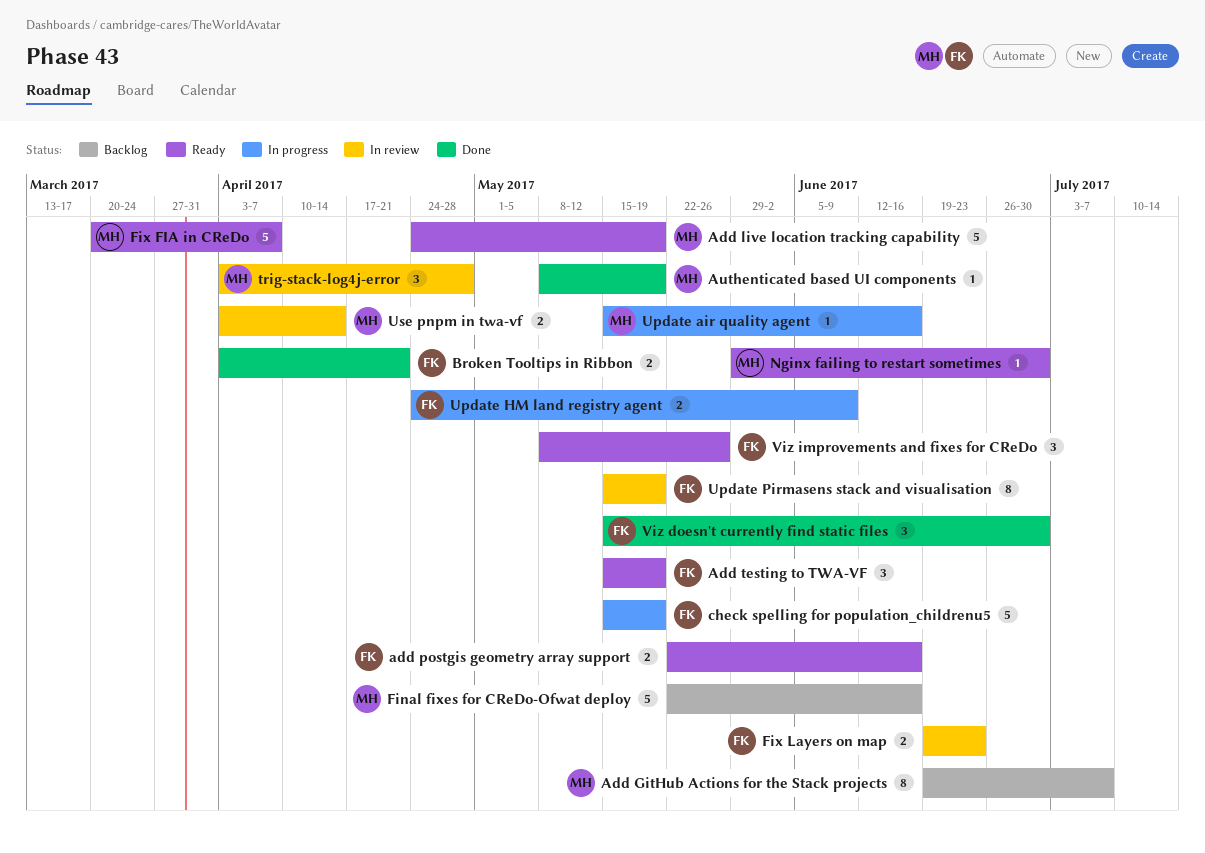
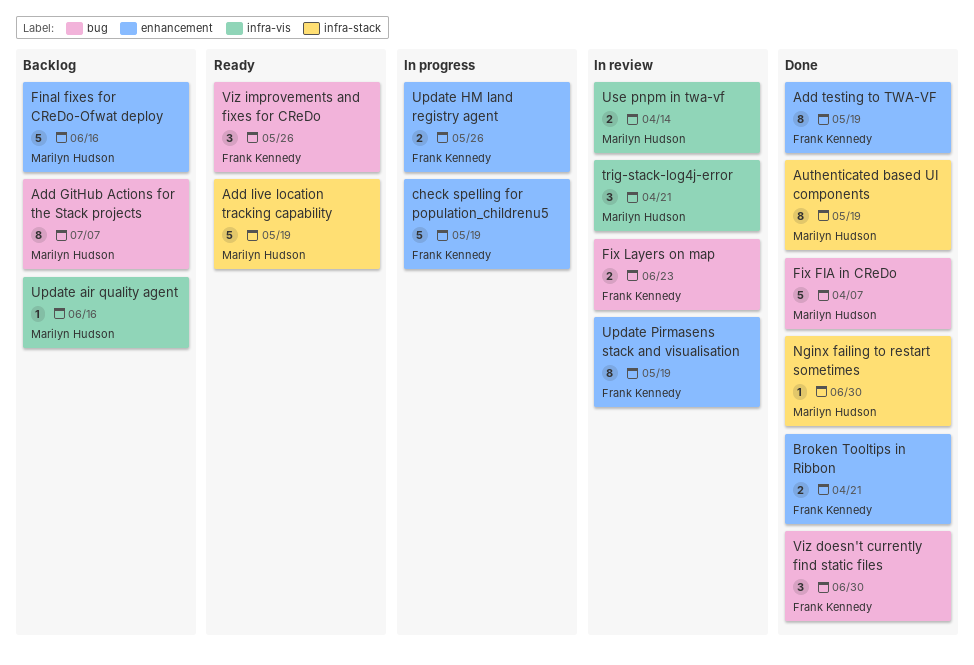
add postgis geometry array support: present -> none
Add testing to TWA-VF, status: Ready -> Done
Add testing to TWA-VF, estimate: 3 -> 8
Authenticated based UI components, estimate: 1 -> 8
Fix FIA in CReDo, status: Ready -> Done
Nginx failing to restart sometimes, status: Ready -> Done
trig-stack-log4j-error, due: Apr 28 -> Apr 21
Update air quality agent, status: In progress -> Backlog
Update HM land registry agent, due: Jun 9 -> May 26

